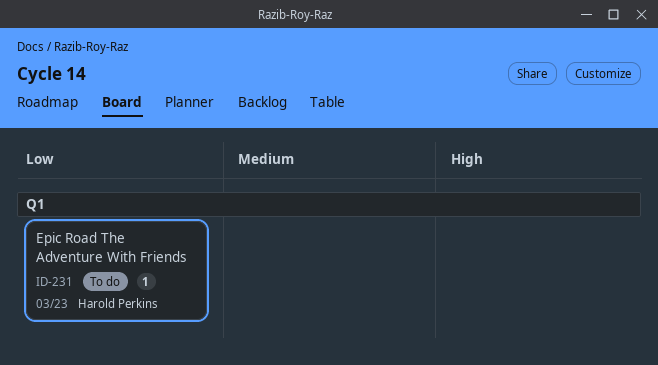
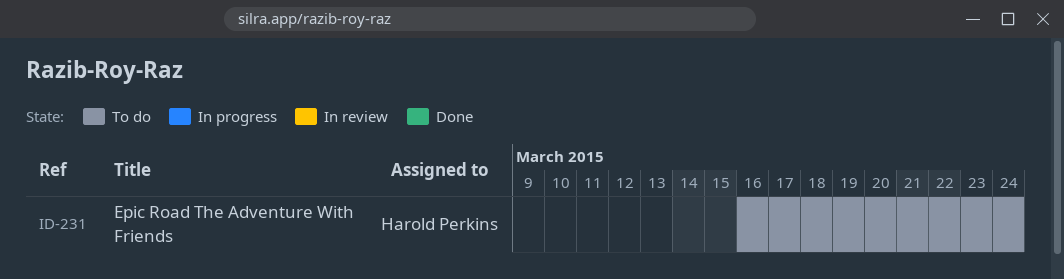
ID-231, due: Mar 23 -> Mar 24

